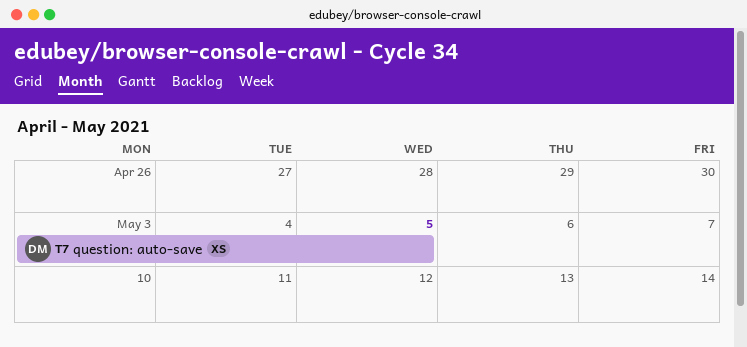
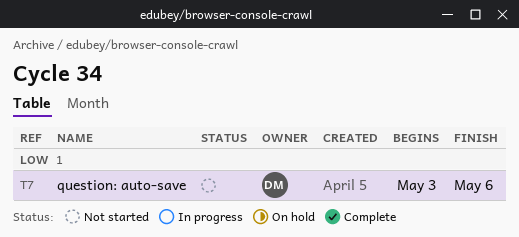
T7, due: May 5 -> May 6

